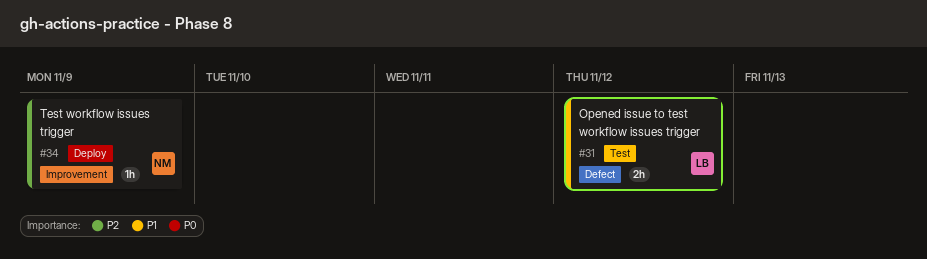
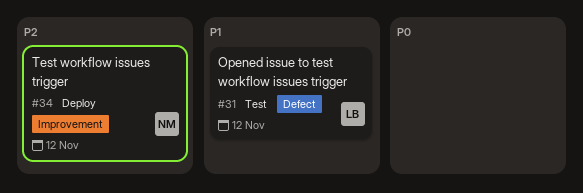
#34, due: Nov 9 -> Nov 12

